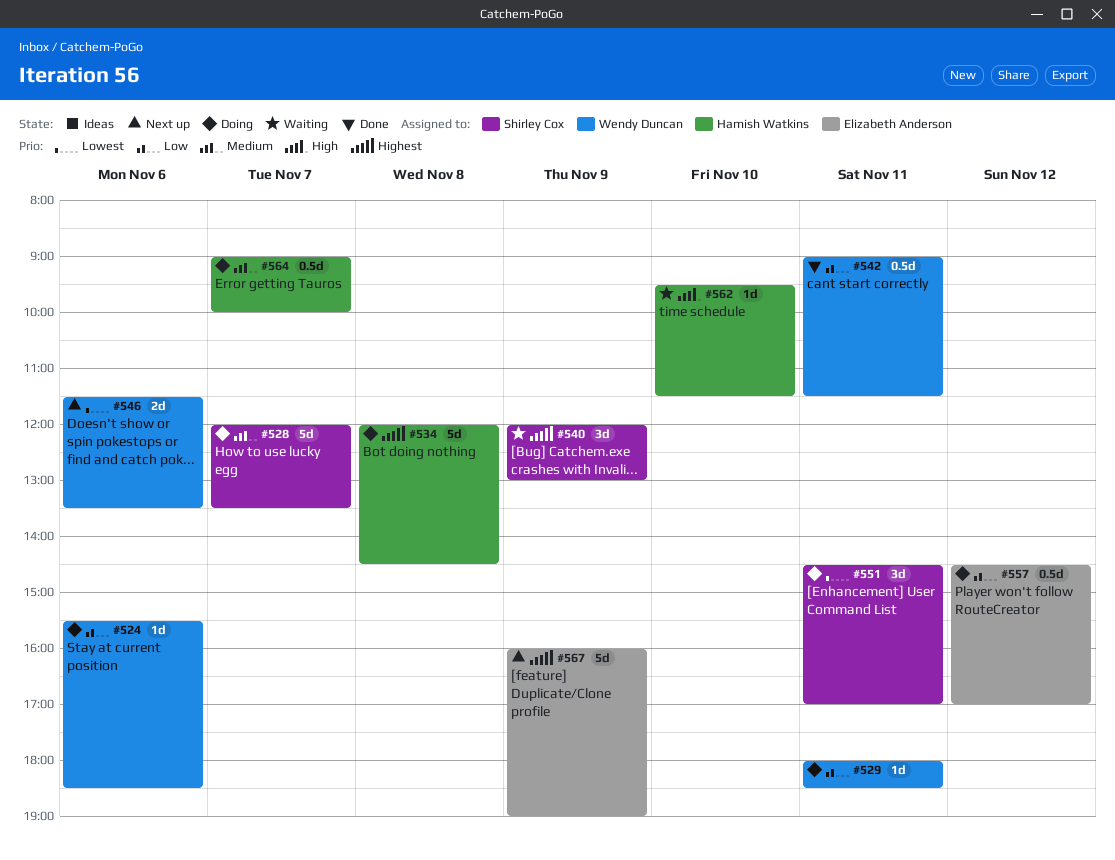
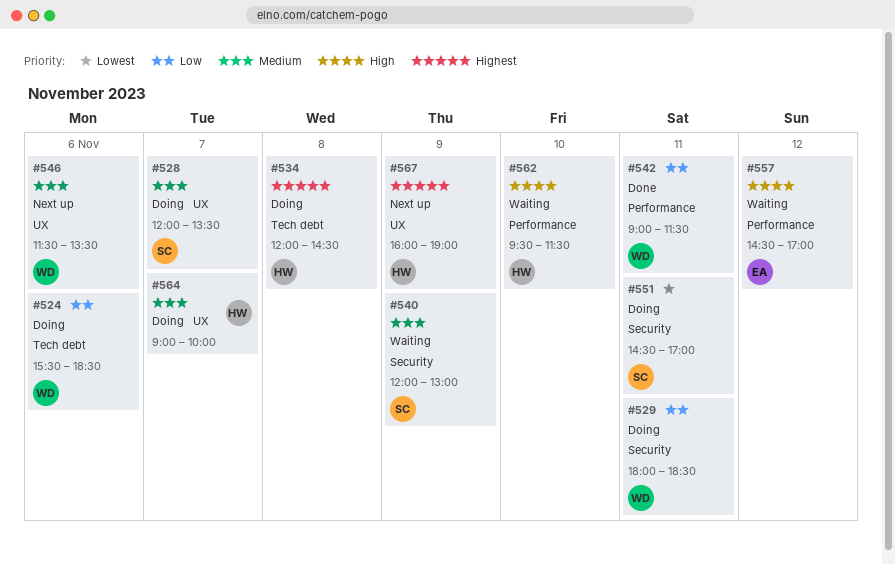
#540, priority: Highest -> Medium
#546, priority: Lowest -> Medium
#557, status: Doing -> Waiting
#557, priority: Low -> High
#567, owner: Elizabeth Anderson -> Hamish Watkins

